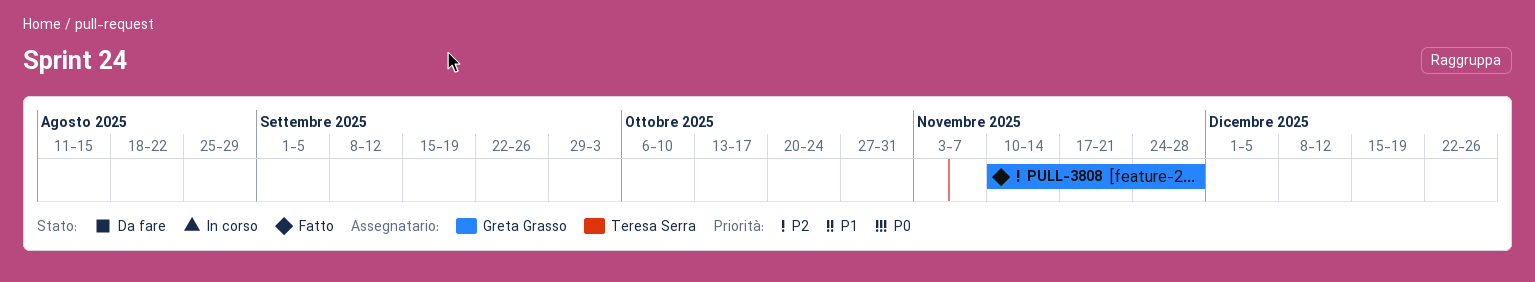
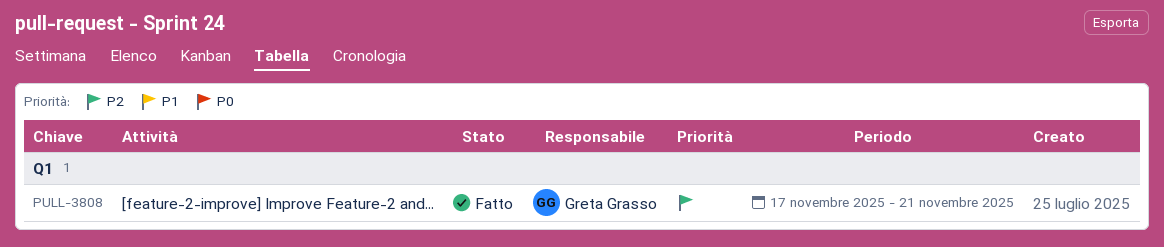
PULL-3808, start: Nov 10 -> Nov 17
PULL-3808, due: Nov 28 -> Nov 21

